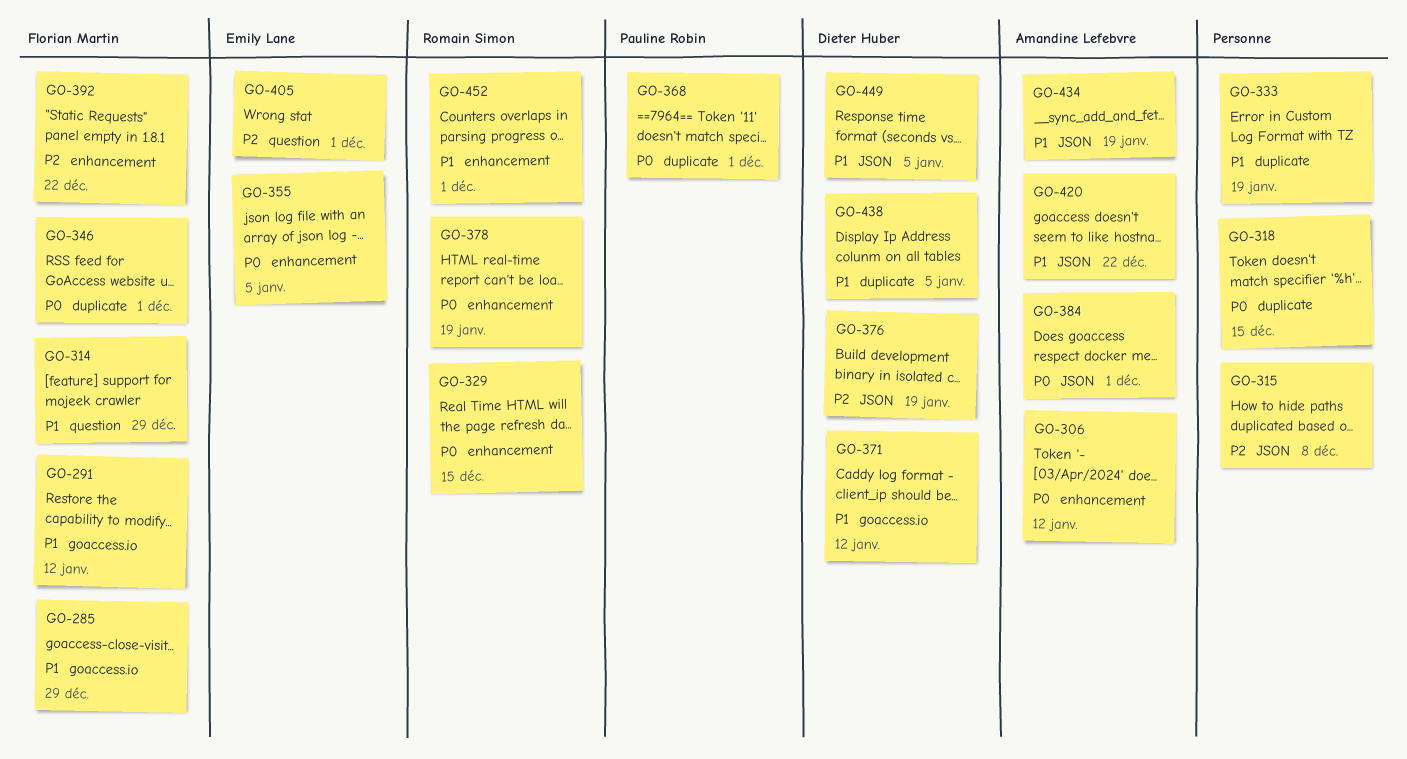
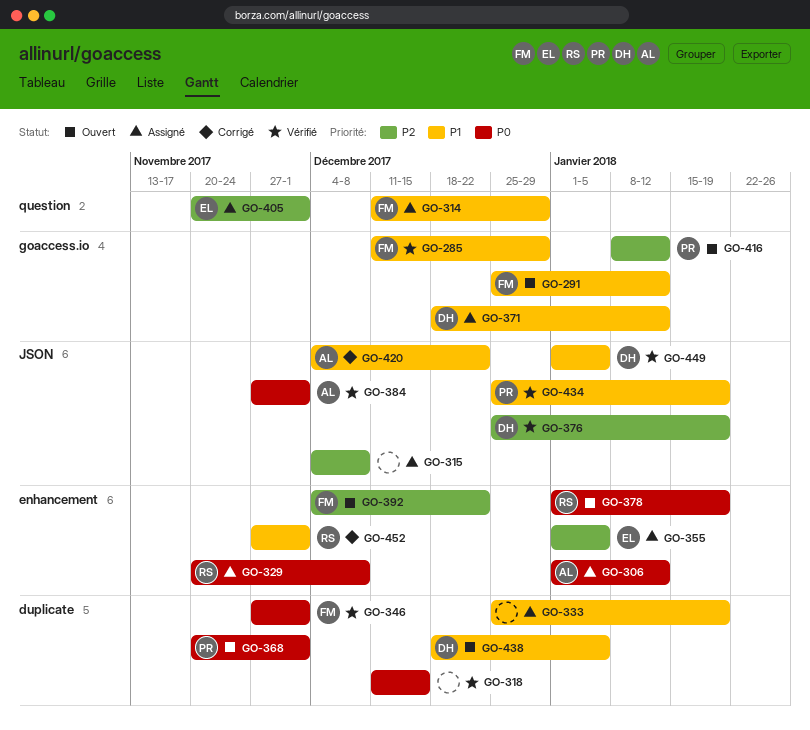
GO-329, due: Dec 15 -> Dec 8
GO-355, priority: P0 -> P2
GO-416: none -> present
GO-434, owner: Amandine Lefebvre -> Pauline Robin

